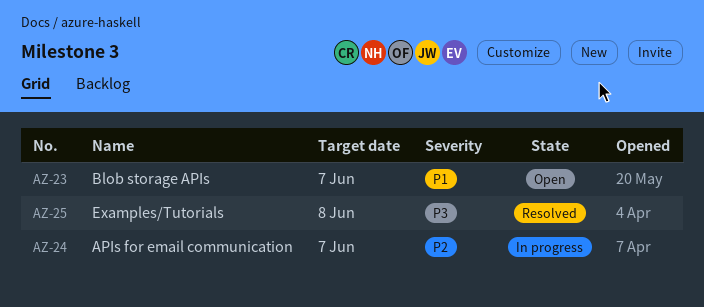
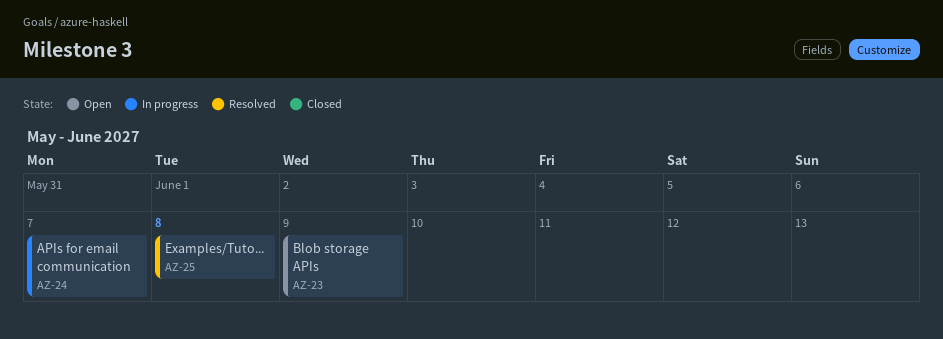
AZ-23, due: Jun 7 -> Jun 9

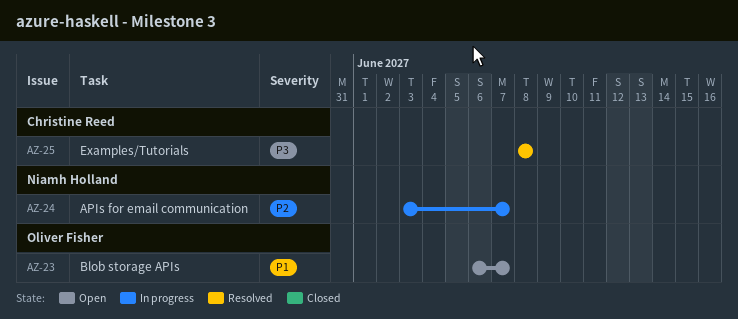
AZ-23, due: Jun 9 -> Jun 7

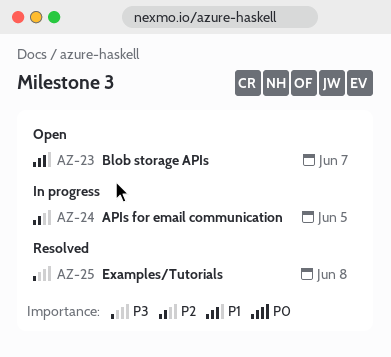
AZ-24, due: Jun 7 -> Jun 5

